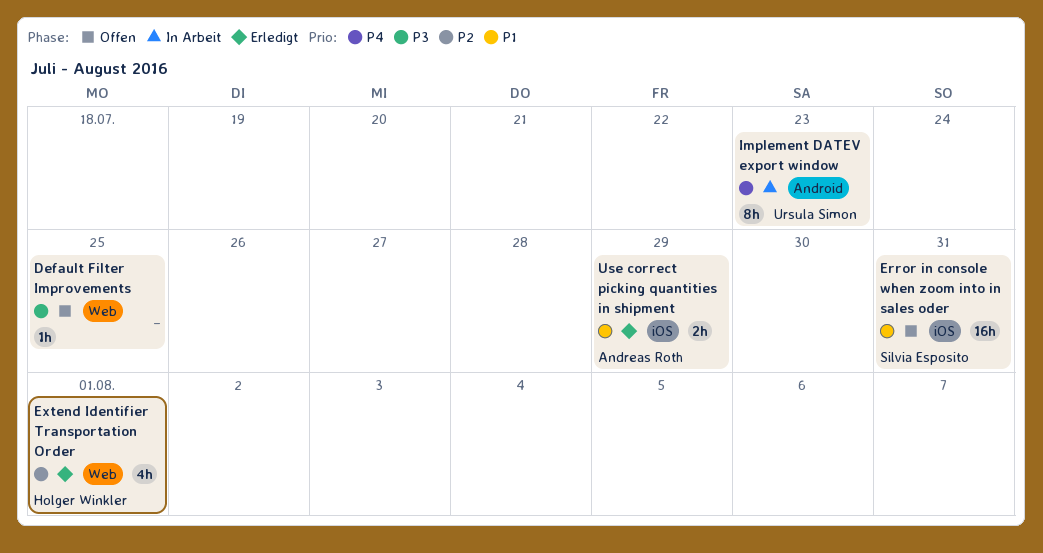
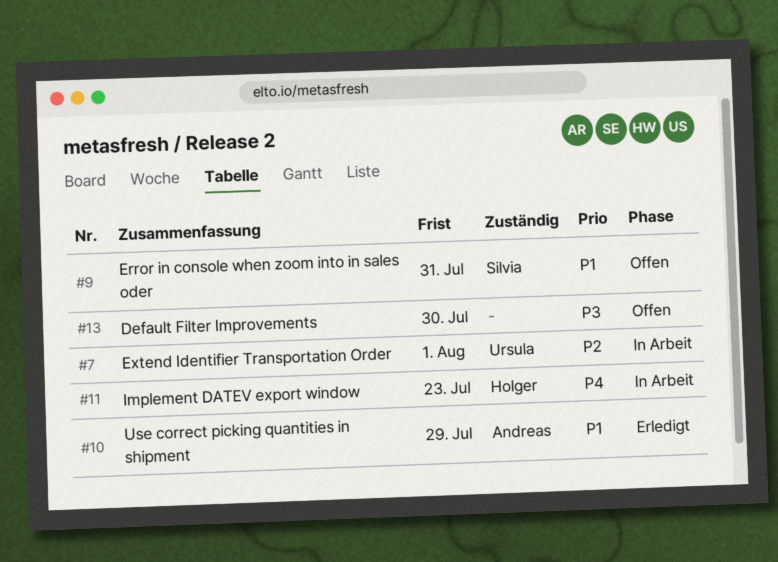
Default Filter Improvements, due: Jul 25 -> Jul 30
Extend Identifier Transportation Order, status: Erledigt -> In Arbeit
Extend Identifier Transportation Order, owner: Holger Winkler -> Ursula Simon
Implement DATEV export window, owner: Ursula Simon -> Holger Winkler

